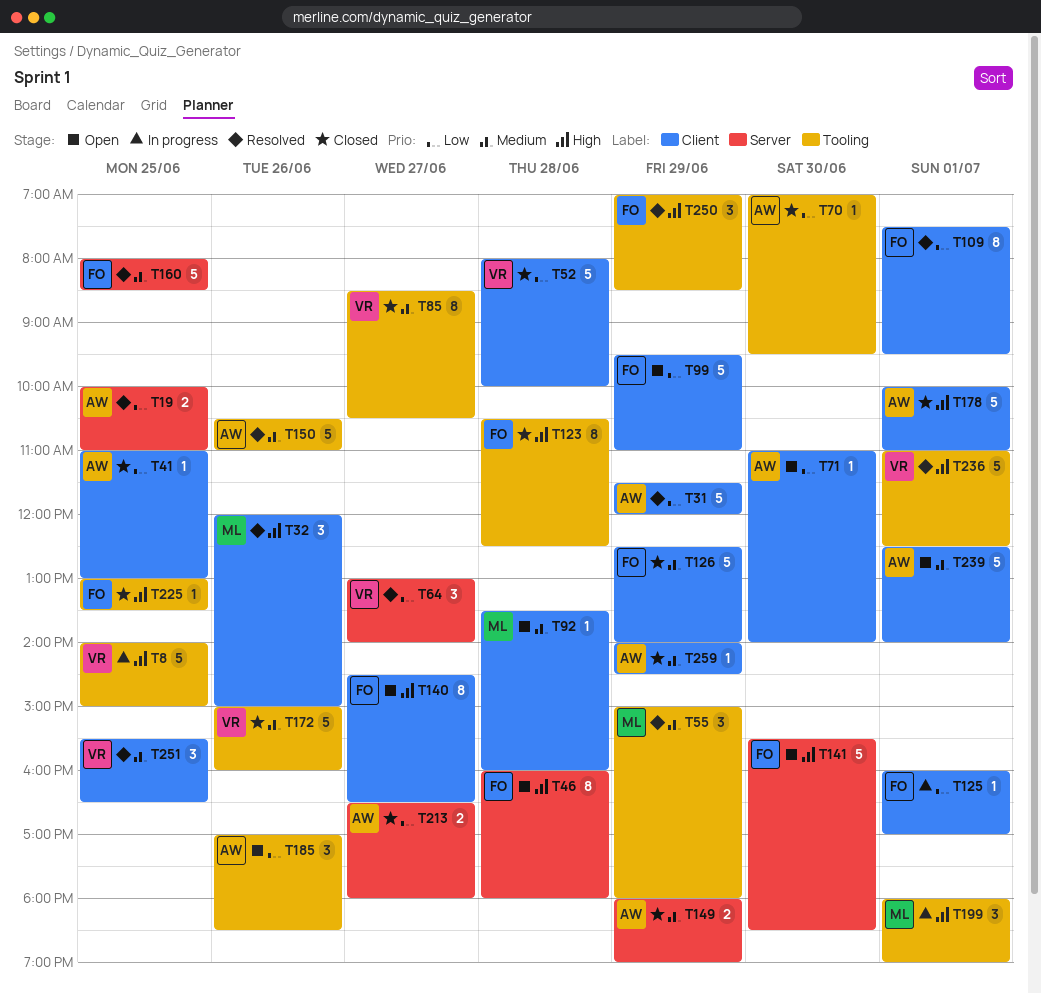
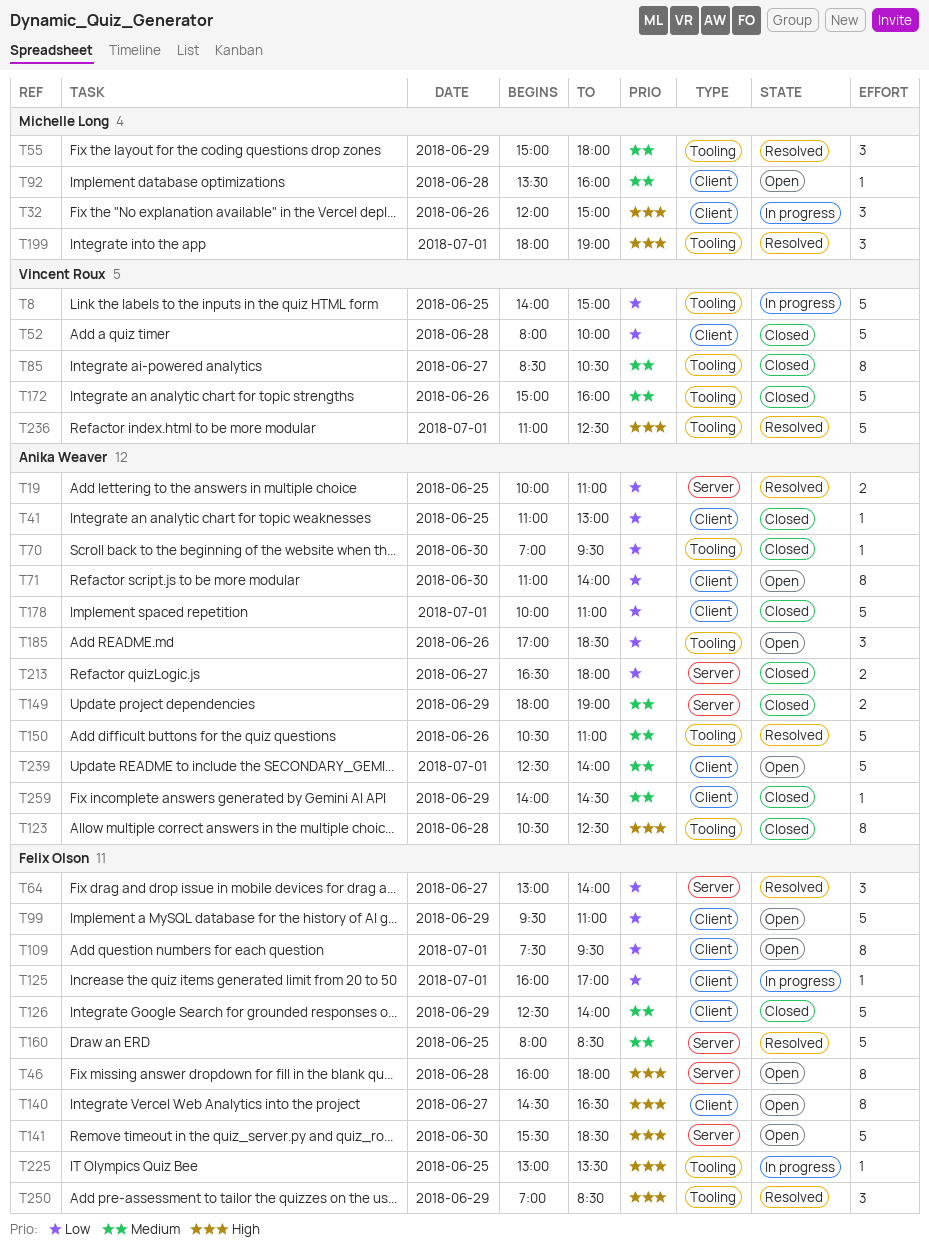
T8, priority: High -> Low
T31: present -> none
T32, status: Resolved -> In progress
T64, owner: Vincent Roux -> Felix Olson
T71, estimate: 1 -> 8
T109, status: Resolved -> Open
T123, owner: Felix Olson -> Anika Weaver
T178, priority: High -> Low
T199, status: In progress -> Resolved
T225, status: Closed -> In progress
T251: present -> none

